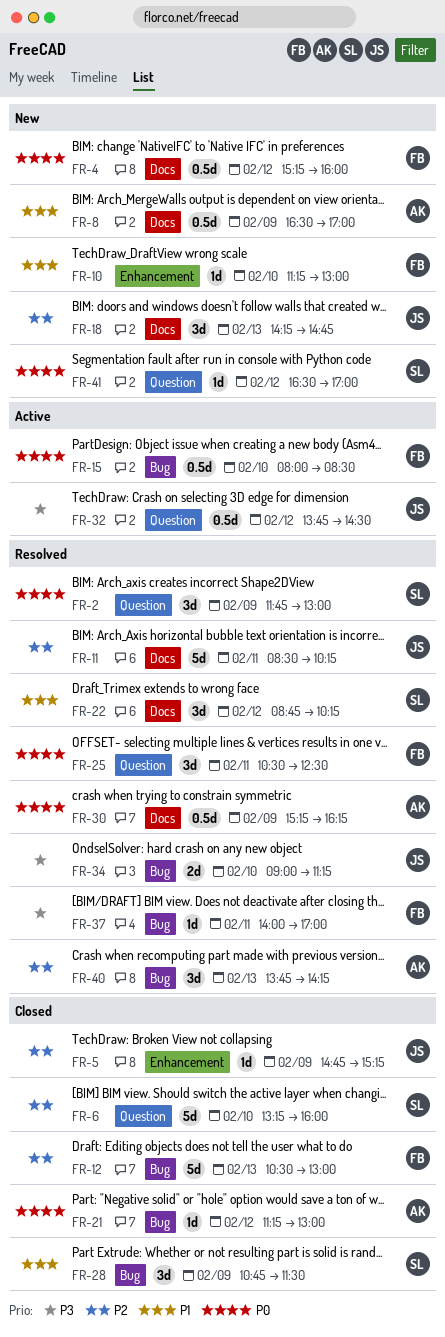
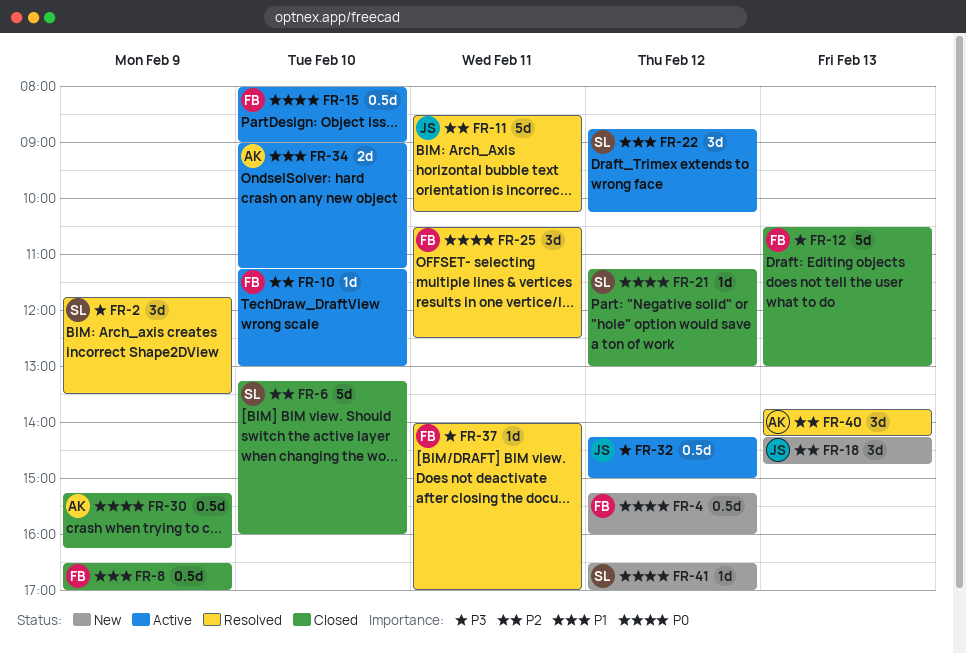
FR-2, priority: P0 -> P3
FR-2, ends: 13:00 -> 13:30
FR-5: present -> none
FR-8, status: New -> Closed
FR-8, owner: AK -> FB
FR-10, status: New -> Active
FR-10, priority: P1 -> P2
FR-12, priority: P2 -> P3
FR-15, ends: 08:30 -> 09:00
FR-21, owner: AK -> SL
FR-22, status: Resolved -> Active
FR-28: present -> none
FR-30, status: Resolved -> Closed
FR-32, begins: 13:45 -> 14:15
FR-32, ends: 14:30 -> 15:00
FR-34, status: Resolved -> Active
FR-34, owner: JS -> AK
FR-34, priority: P3 -> P1

